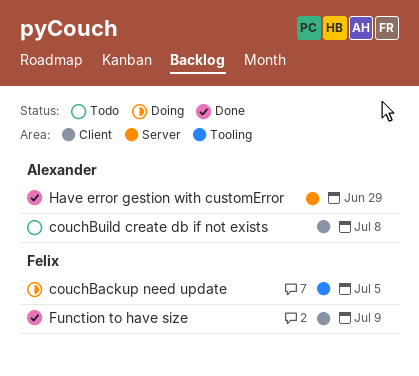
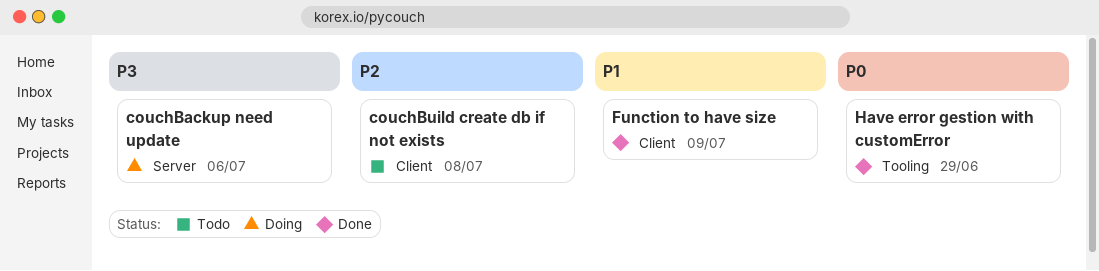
couchBackup need update, label: Tooling -> Server
couchBackup need update, due: Jul 5 -> Jul 6
Have error gestion with customError, label: Server -> Tooling

